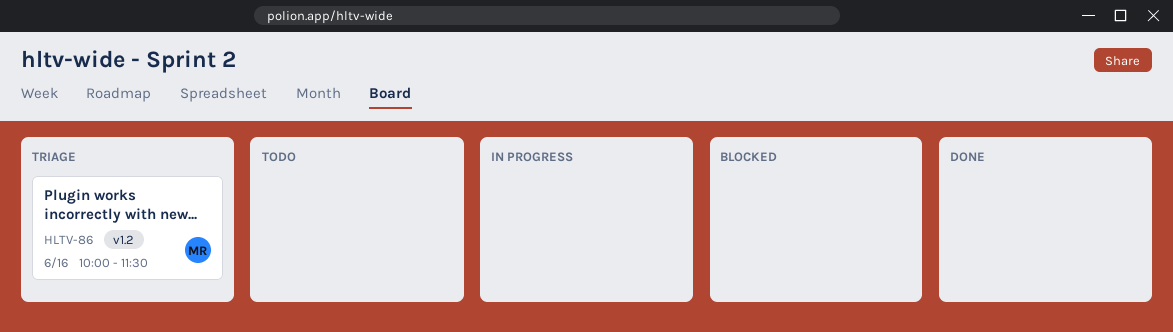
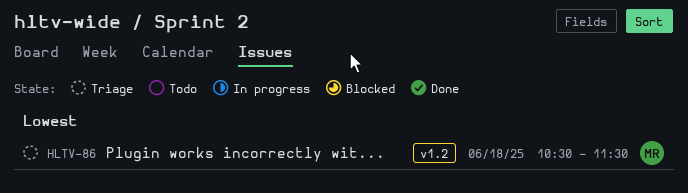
HLTV-86, day: Jun 16 -> Jun 18
HLTV-86, begins: 10:00 -> 10:30

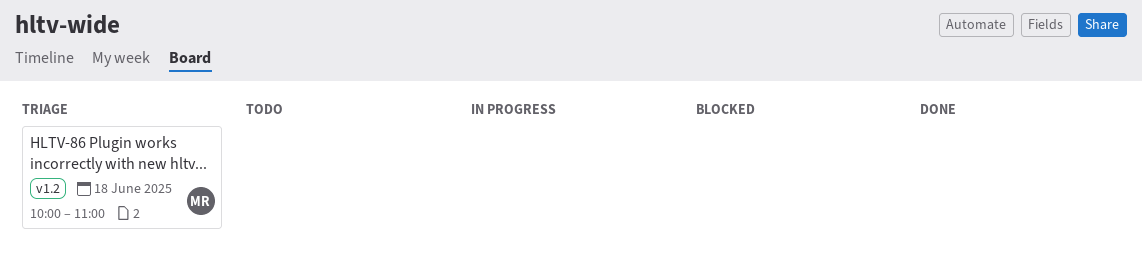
HLTV-86, begins: 10:30 -> 10:00
HLTV-86, ends: 11:30 -> 11:00

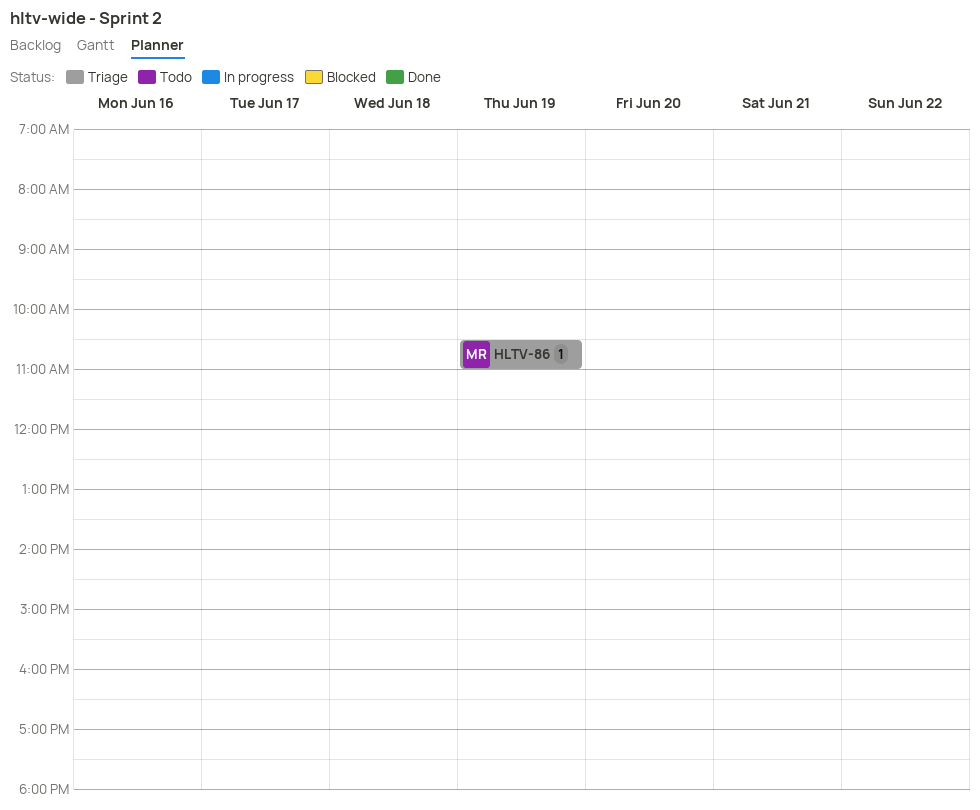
HLTV-86, day: Jun 18 -> Jun 19
HLTV-86, begins: 10:00 -> 10:30

